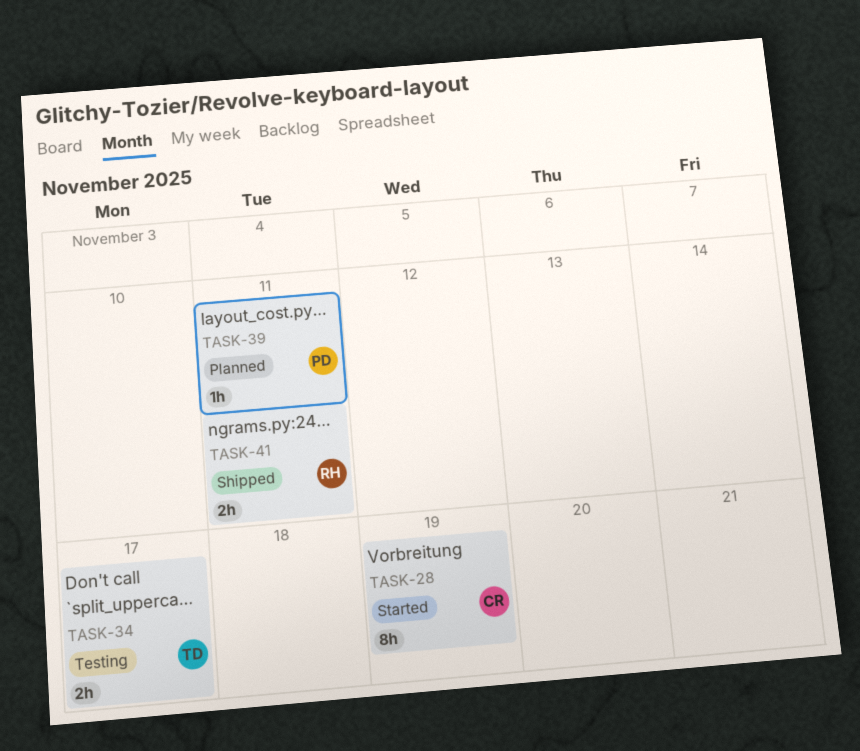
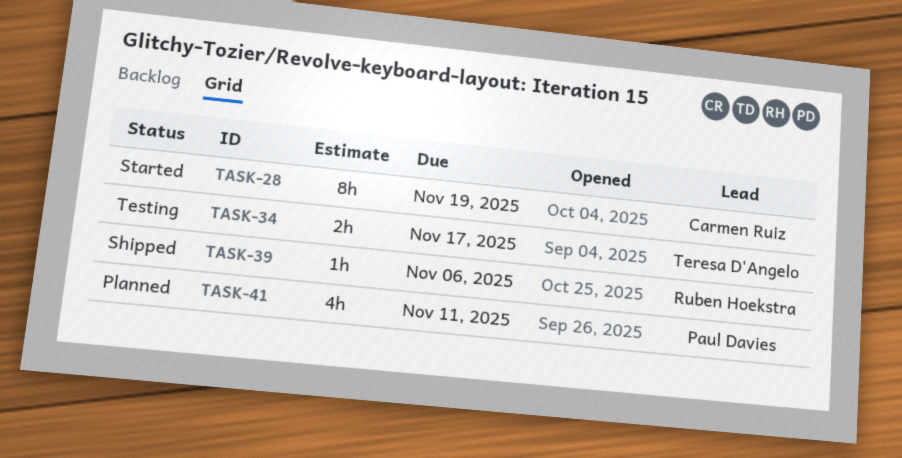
TASK-39, status: Planned -> Shipped
TASK-39, owner: Paul Davies -> Ruben Hoekstra
TASK-39, due: Nov 11 -> Nov 6
TASK-41, status: Shipped -> Planned
TASK-41, owner: Ruben Hoekstra -> Paul Davies
TASK-41, estimate: 2h -> 4h

